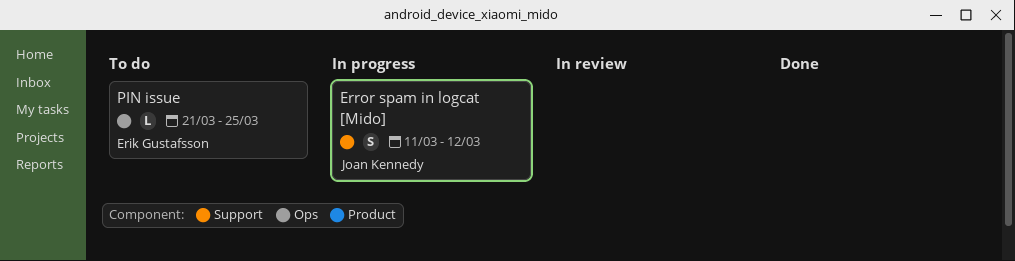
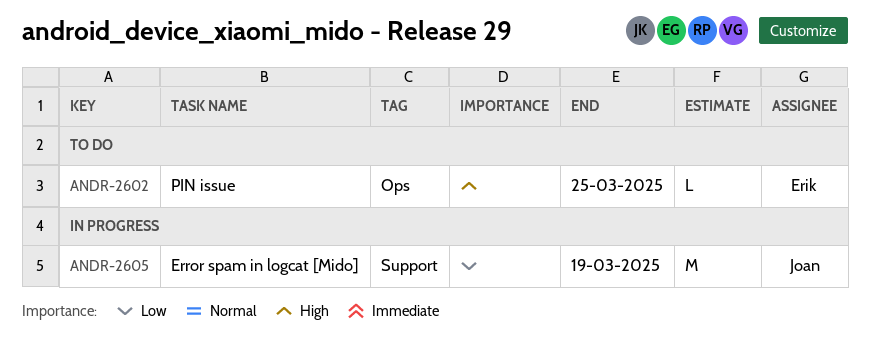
Error spam in logcat [Mido], estimate: S -> M
Error spam in logcat [Mido], due: Mar 12 -> Mar 19

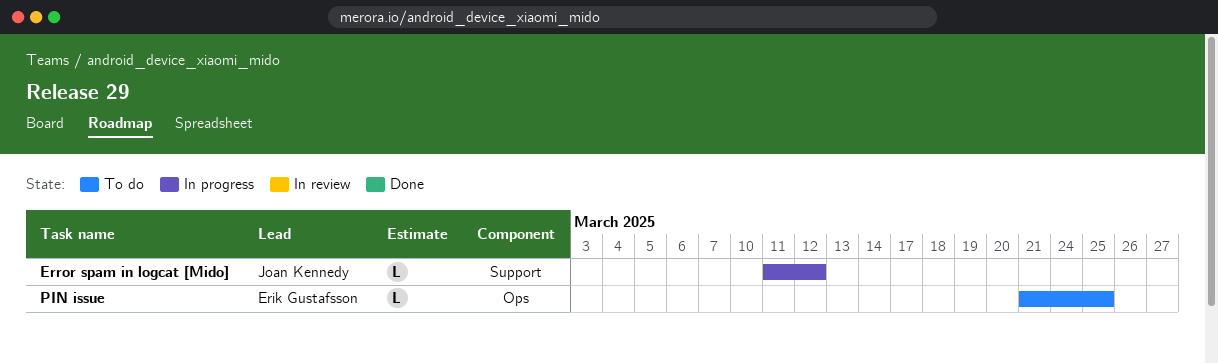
Error spam in logcat [Mido], estimate: M -> L
Error spam in logcat [Mido], due: Mar 19 -> Mar 12

